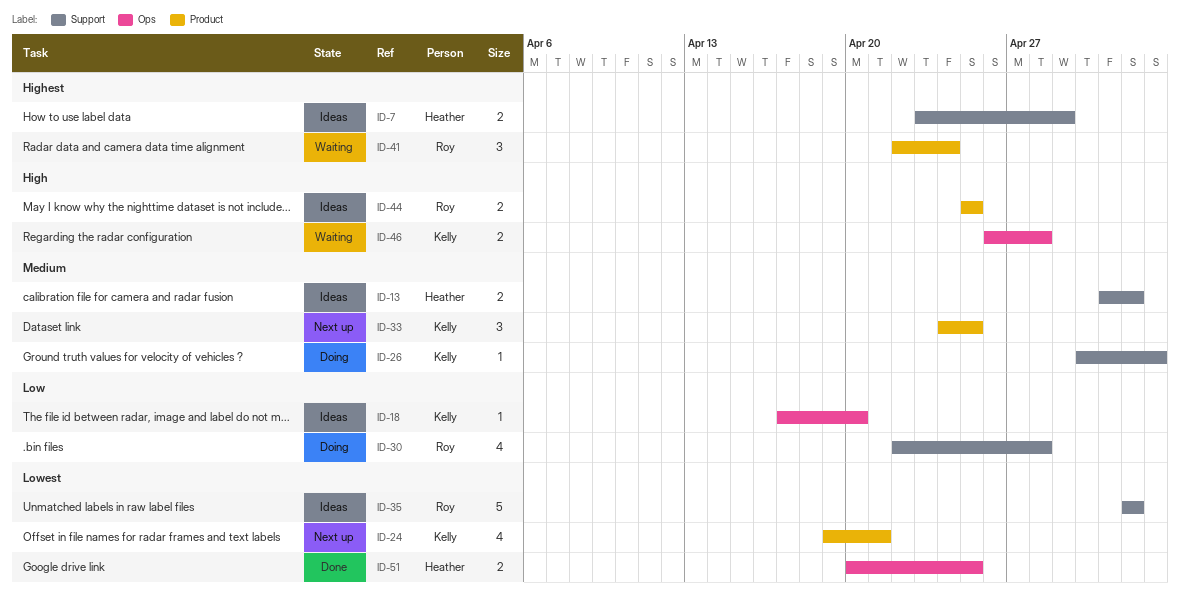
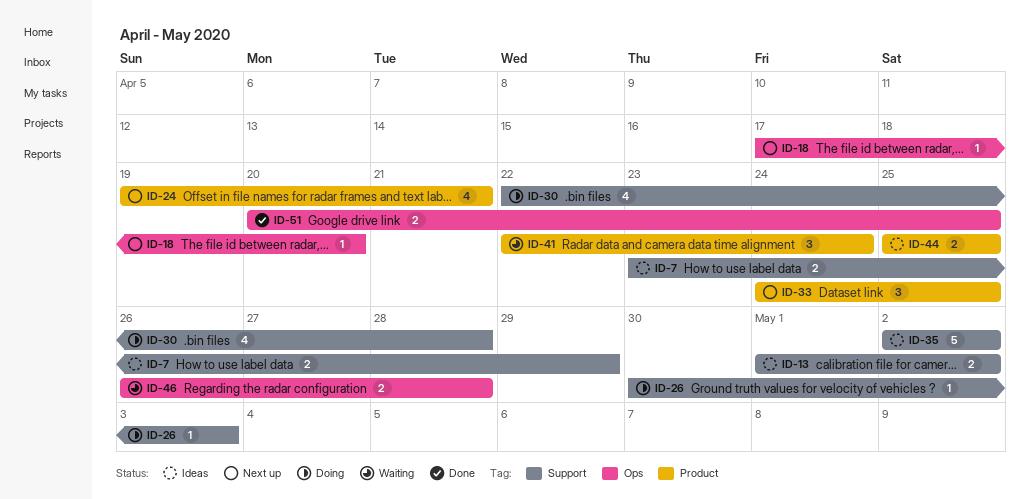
ID-18, status: Ideas -> Next up

